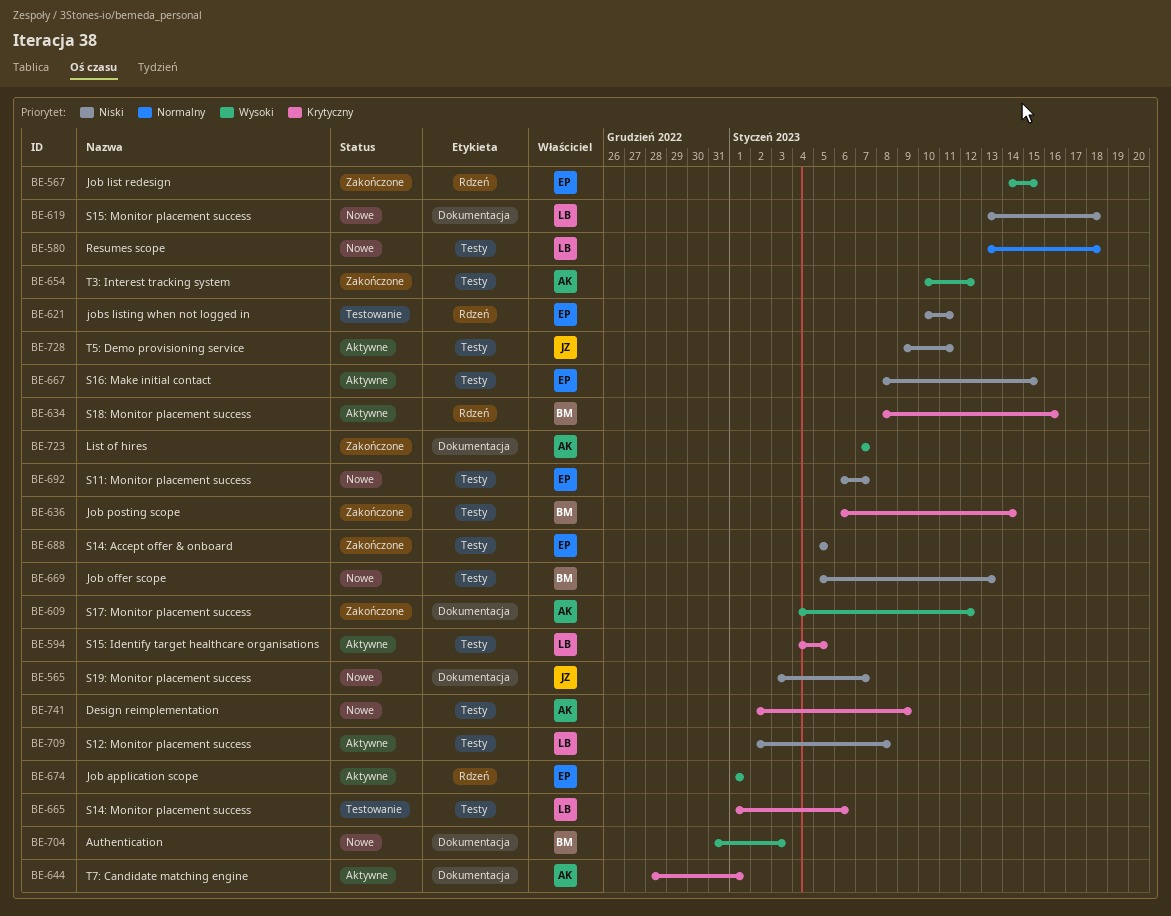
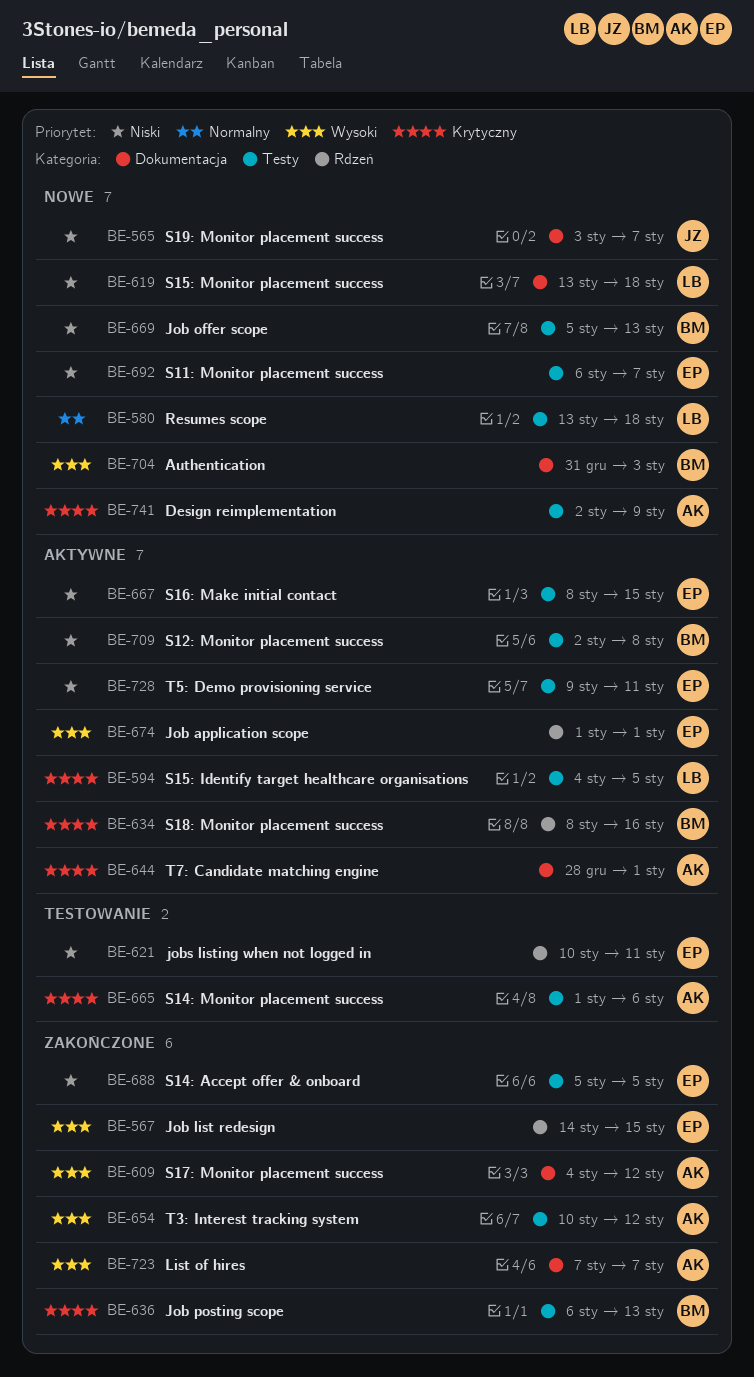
BE-636, due: Jan 14 -> Jan 13
BE-665, owner: LB -> AK
BE-709, owner: LB -> BM
BE-728, owner: JZ -> EP

